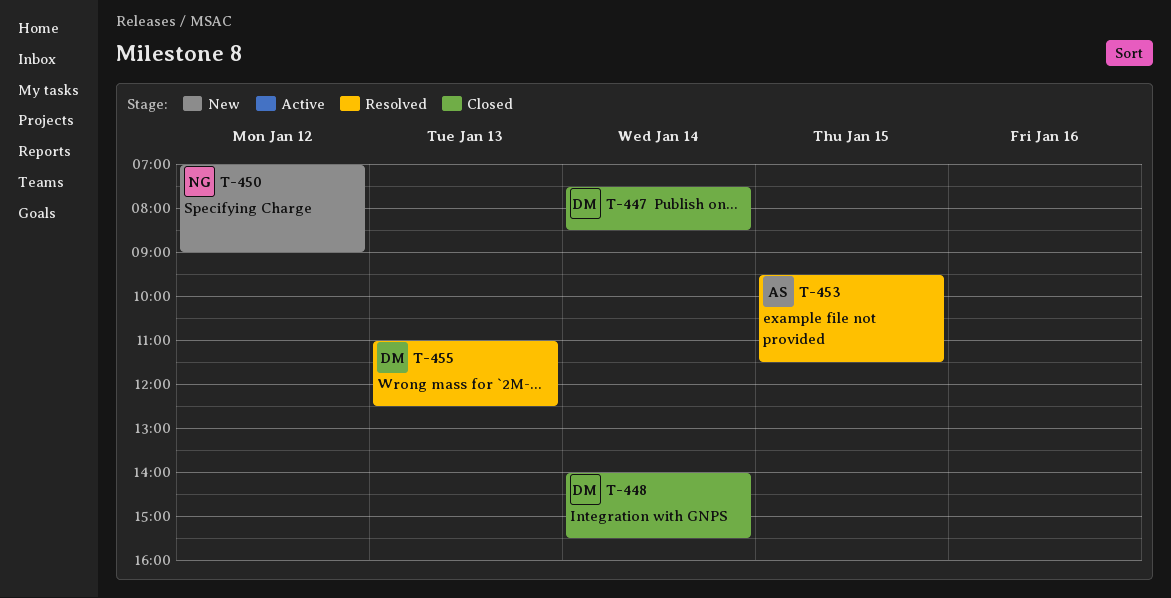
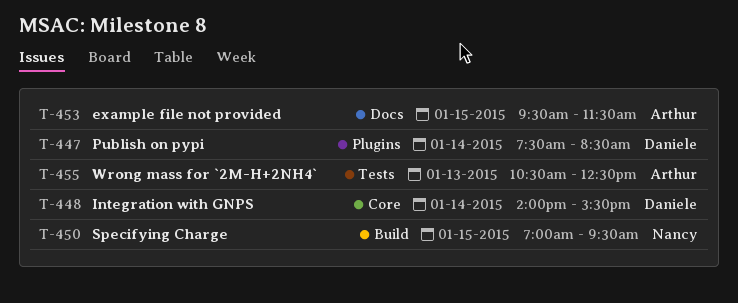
T-450, day: Jan 12 -> Jan 15
T-450, ends: 09:00 -> 09:30
T-455, owner: Daniele -> Arthur
T-455, begins: 11:00 -> 10:30

